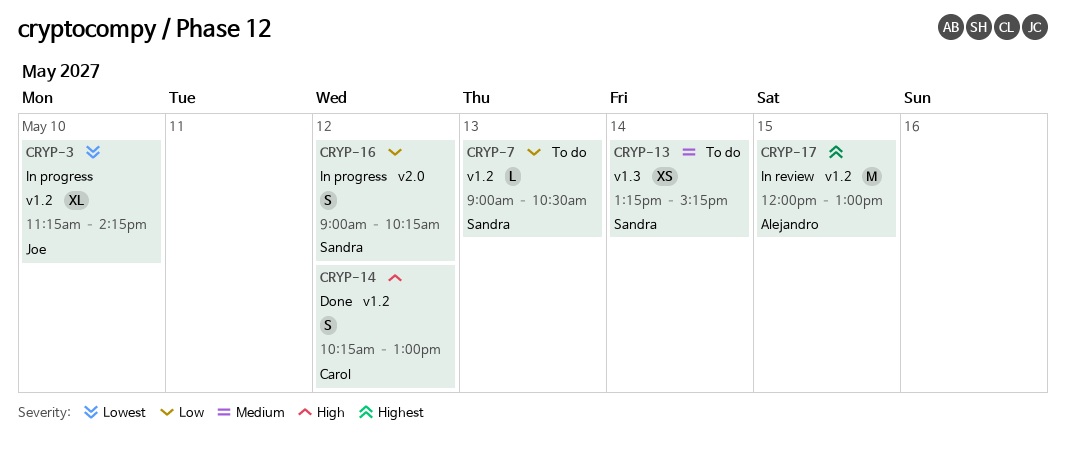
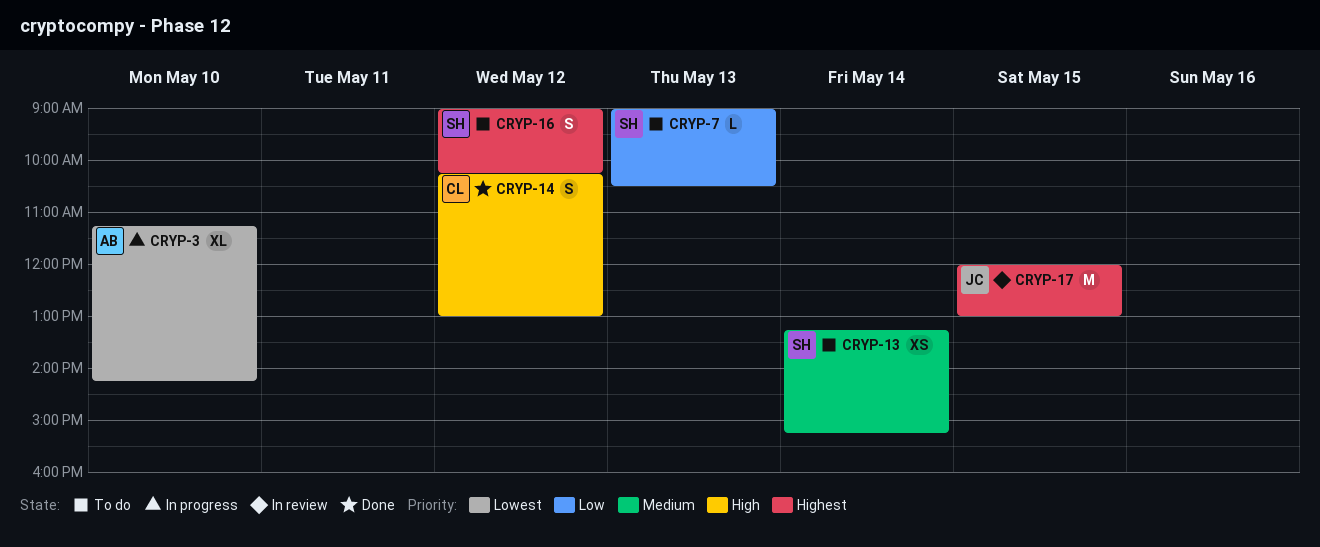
CRYP-3, owner: Joe -> Alejandro
CRYP-16, status: In progress -> To do
CRYP-16, priority: Low -> Highest
CRYP-17, owner: Alejandro -> Joe

